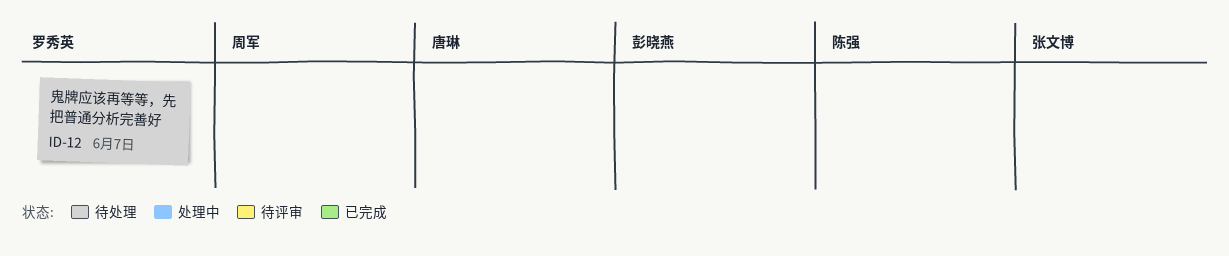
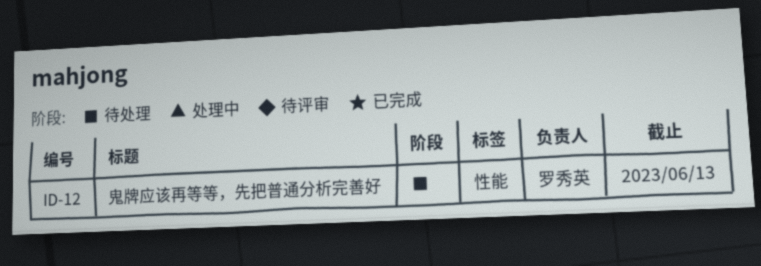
ID-12, due: Jun 7 -> Jun 13

